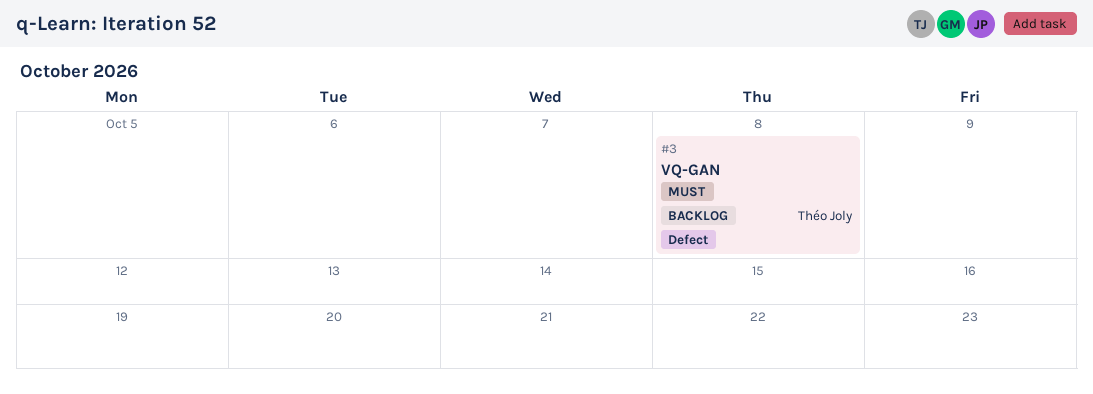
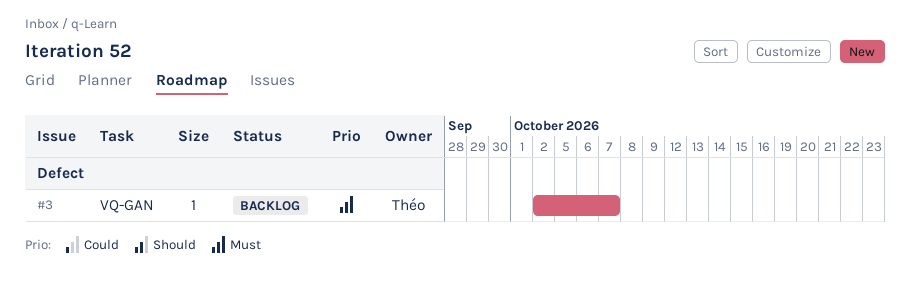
#3, due: Oct 8 -> Oct 7

